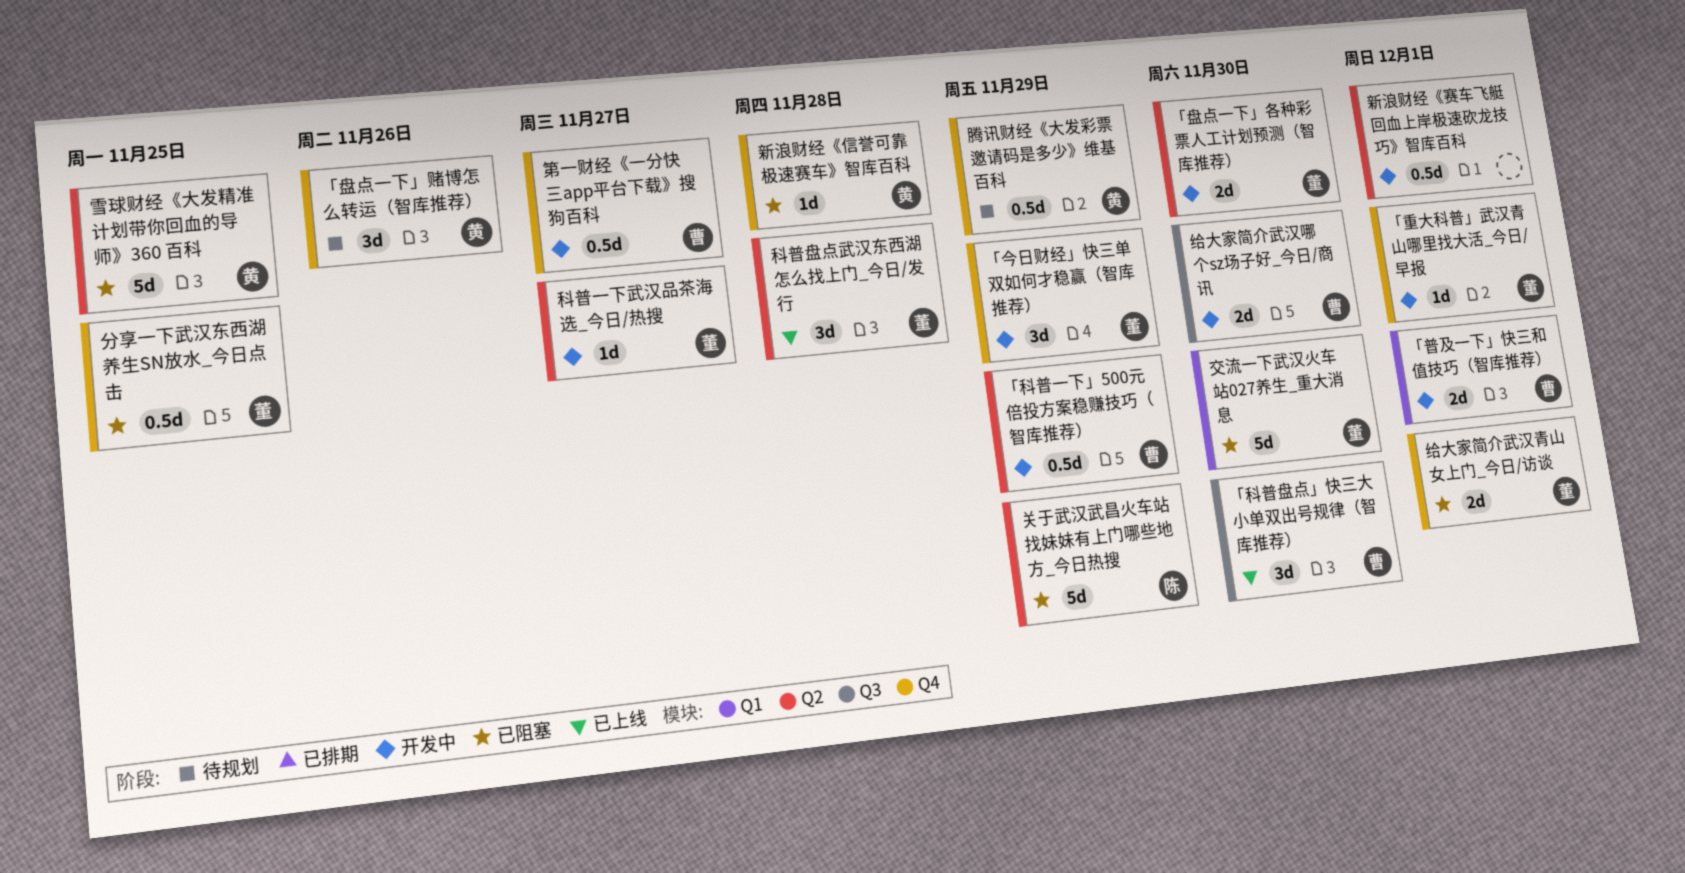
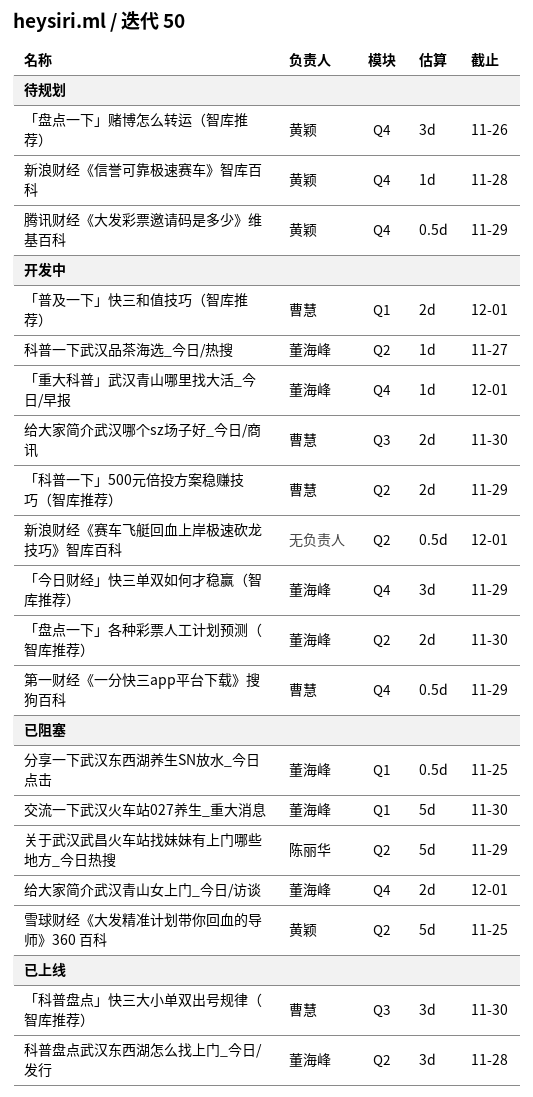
「科普一下」500元倍投方案稳赚技巧（智库推荐）, estimate: 0.5d -> 2d
分享一下武汉东西湖养生SN放水_今日点击, label: Q4 -> Q1
新浪财经《信誉可靠极速赛车》智库百科, status: 已阻塞 -> 待规划
第一财经《一分快三app平台下载》搜狗百科, due: Nov 27 -> Nov 29

